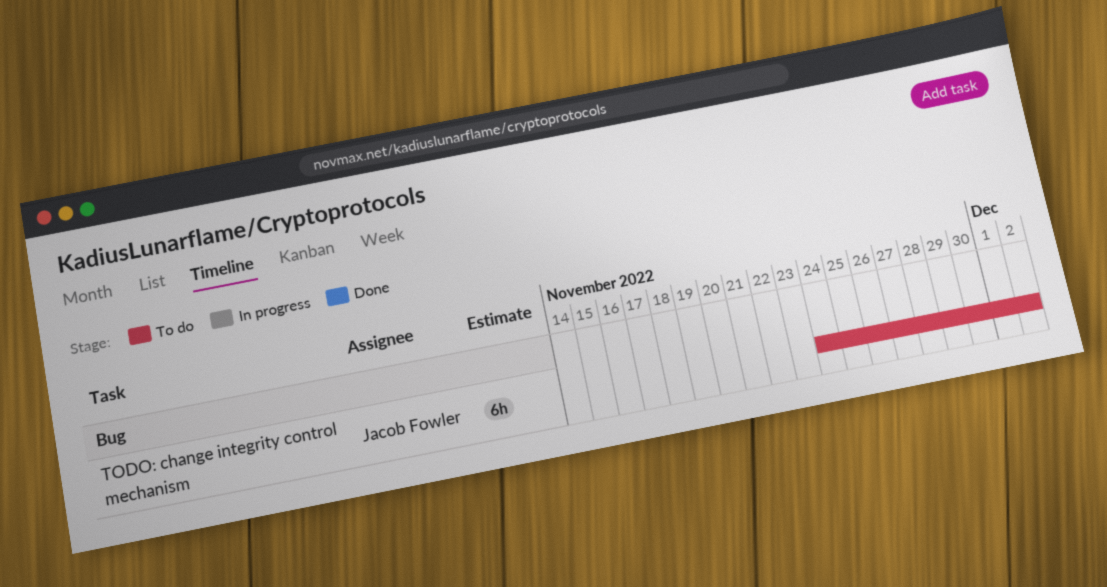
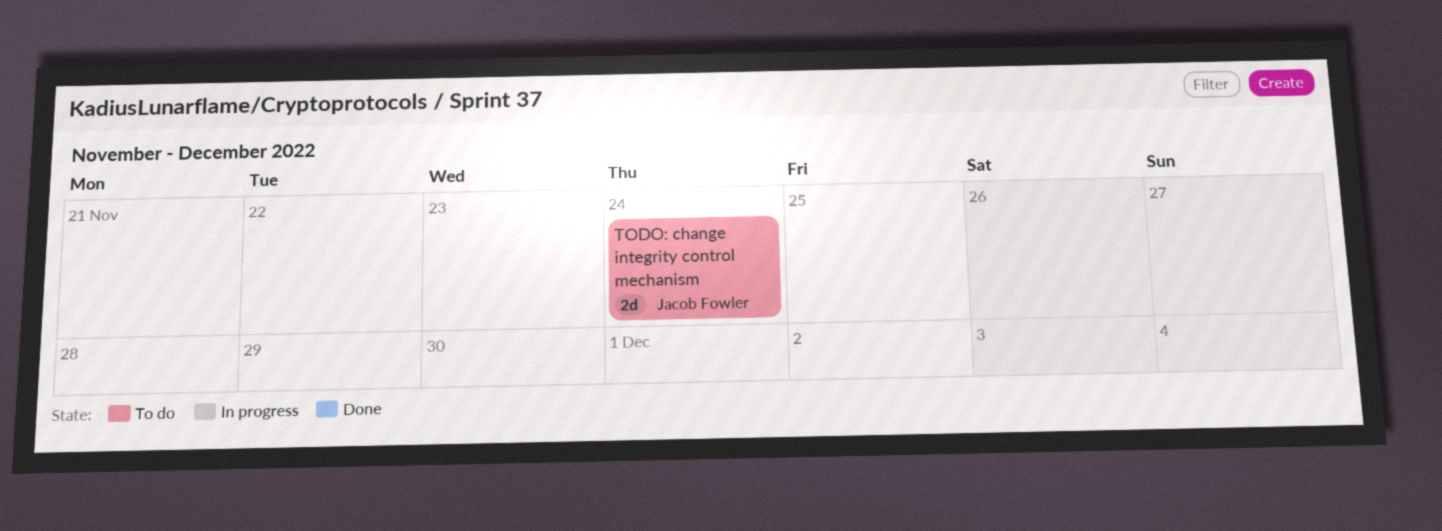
TODO: change integrity control mechanism, estimate: 6h -> 2d
TODO: change integrity control mechanism, due: Dec 2 -> Nov 24

